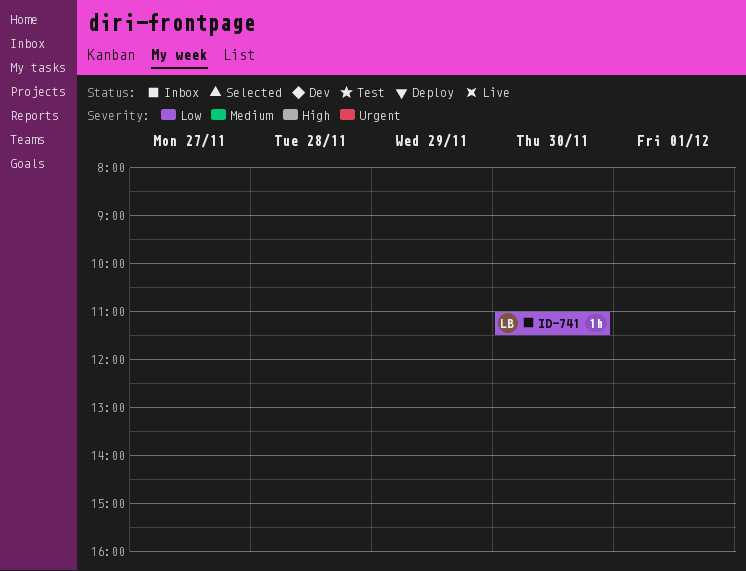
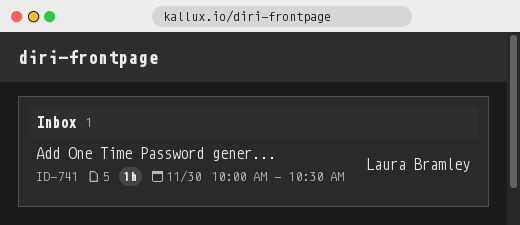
ID-741, begins: 11:00 -> 10:00
ID-741, ends: 11:30 -> 10:30

